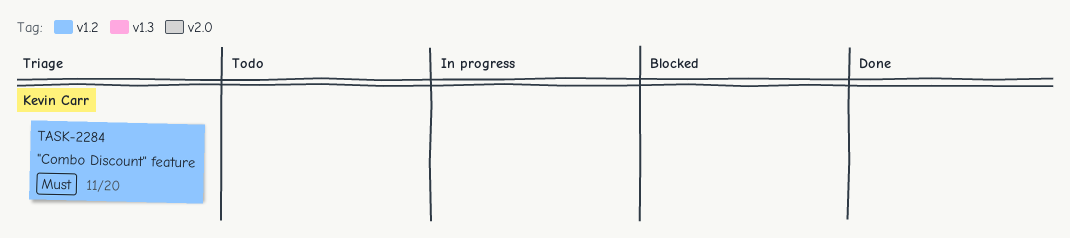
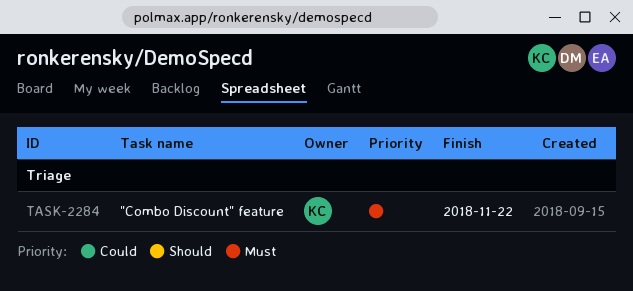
TASK-2284, due: Nov 20 -> Nov 22

